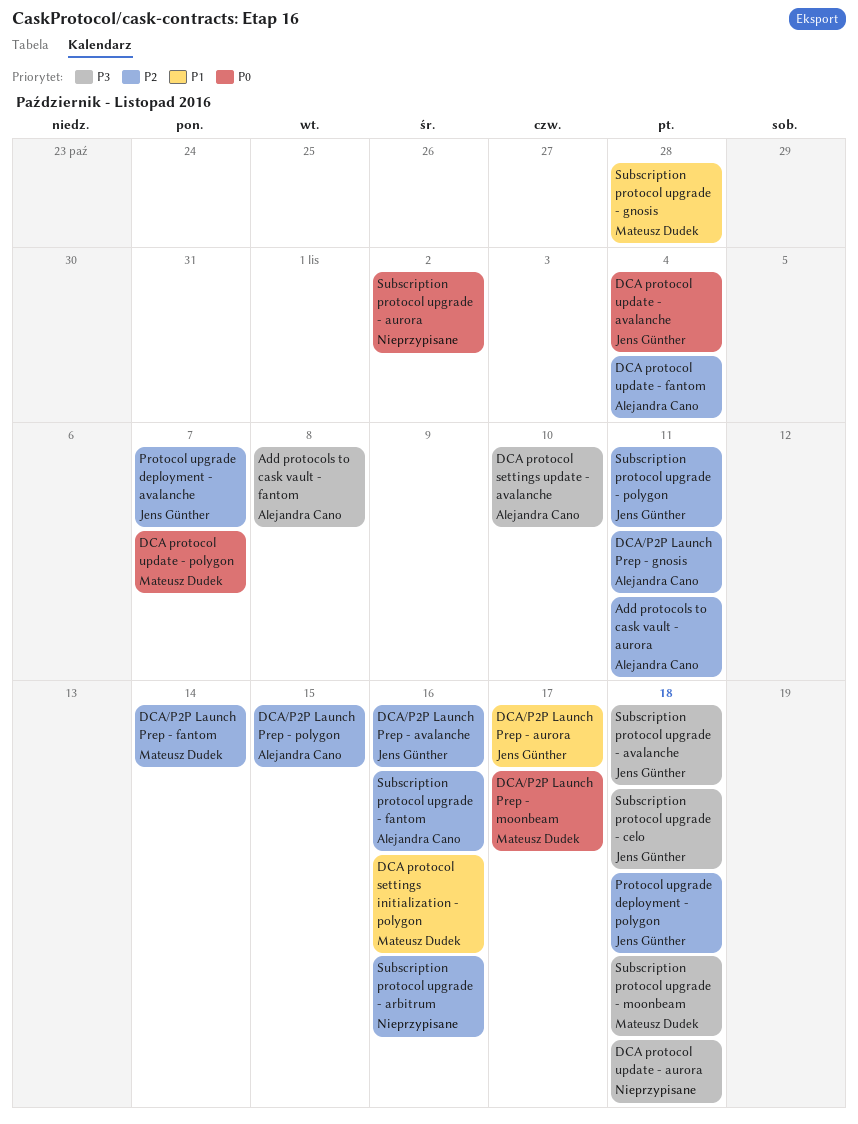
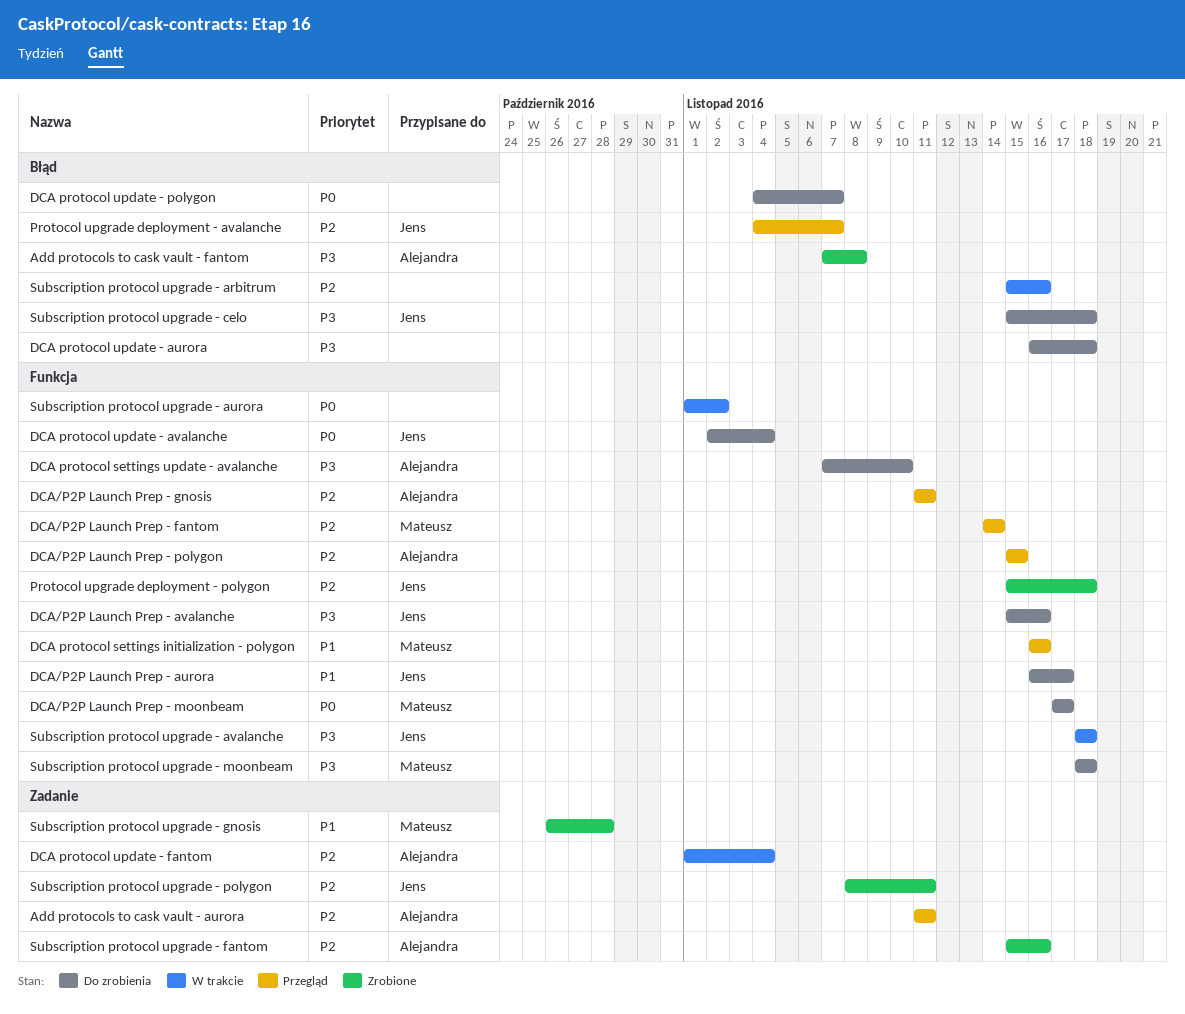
DCA protocol update - polygon, owner: Mateusz Dudek -> none
DCA/P2P Launch Prep - avalanche, priority: P2 -> P3

